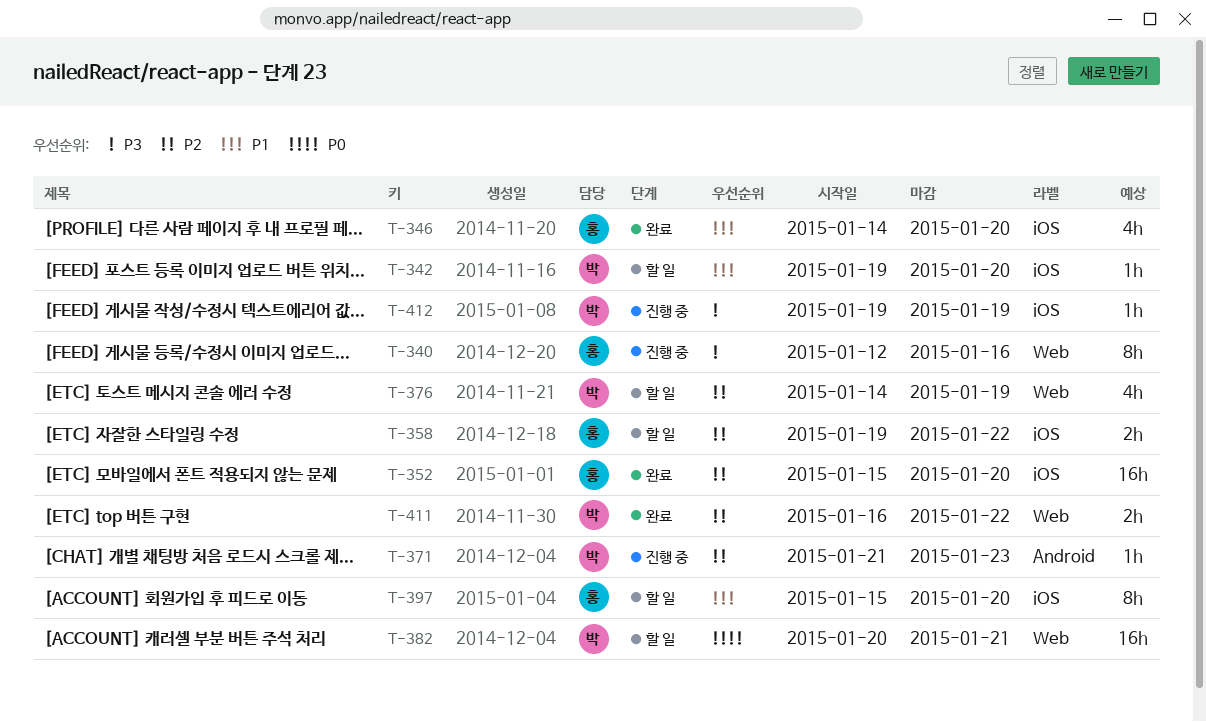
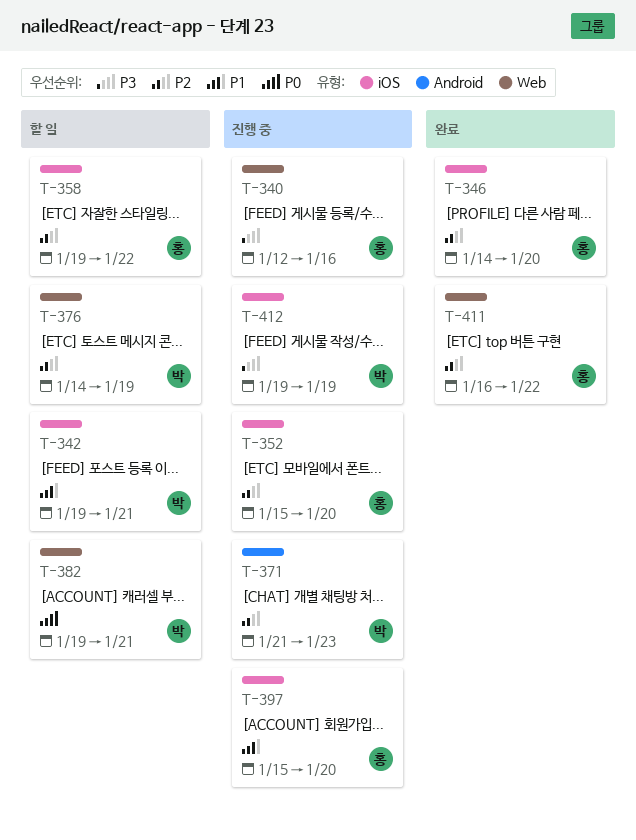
T-342, due: Jan 20 -> Jan 21
T-346, priority: P1 -> P2
T-352, status: 완료 -> 진행 중
T-382, start: Jan 20 -> Jan 19
T-397, status: 할 일 -> 진행 중
T-411, owner: 박 -> 홍

